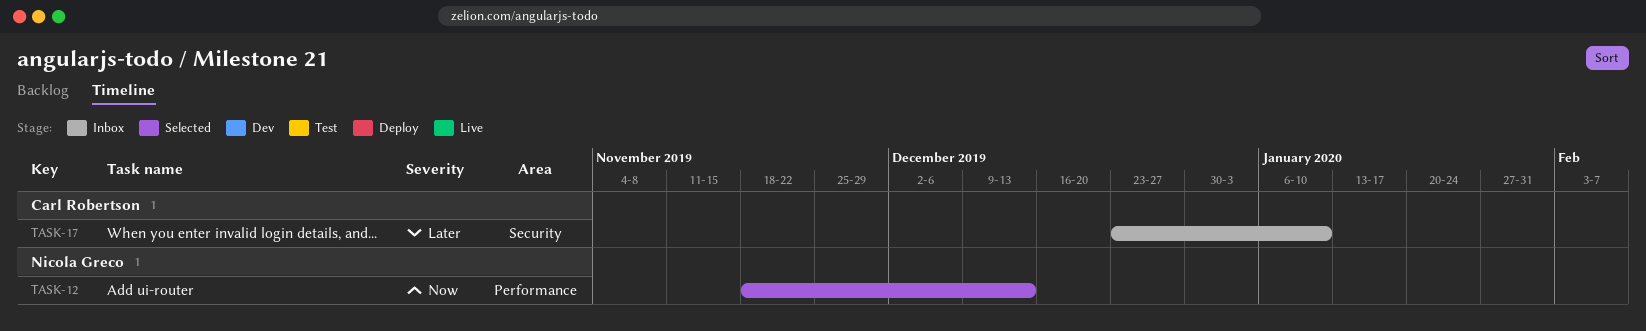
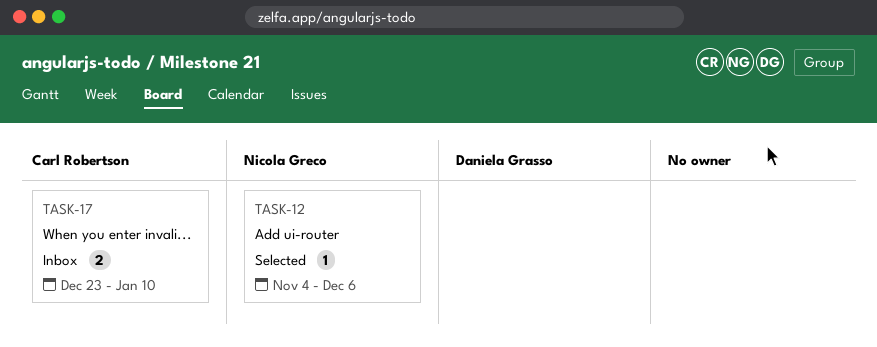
TASK-12, start: Nov 18 -> Nov 4
TASK-12, due: Dec 13 -> Dec 6

